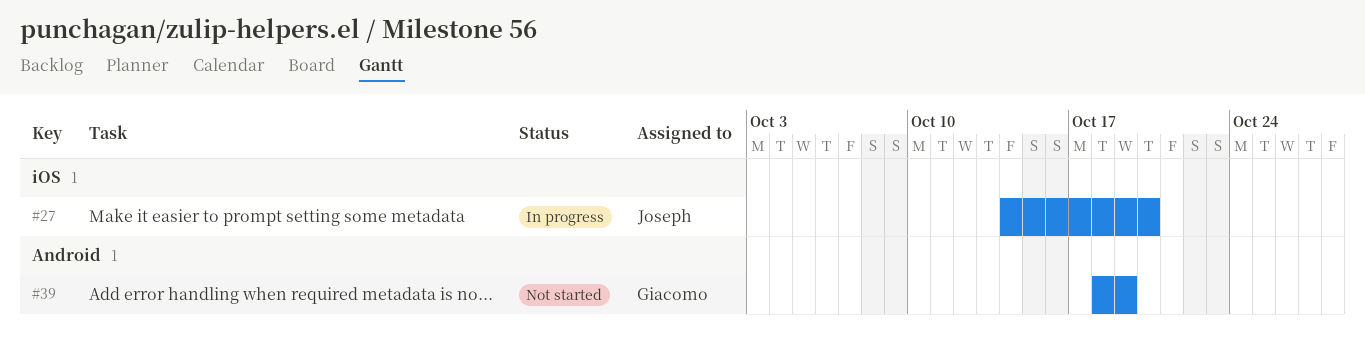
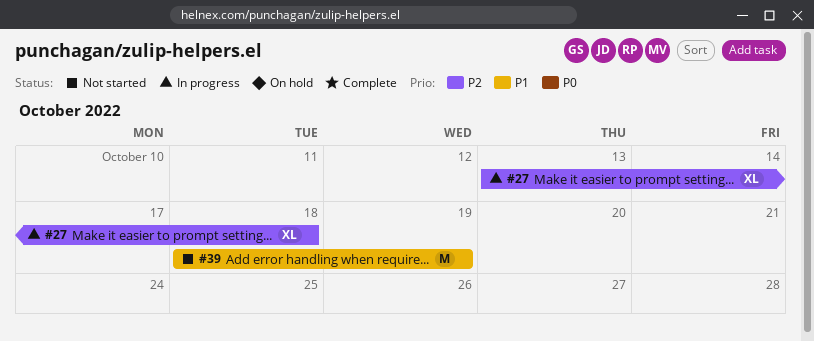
#27, start: Oct 14 -> Oct 13
#27, due: Oct 20 -> Oct 18

